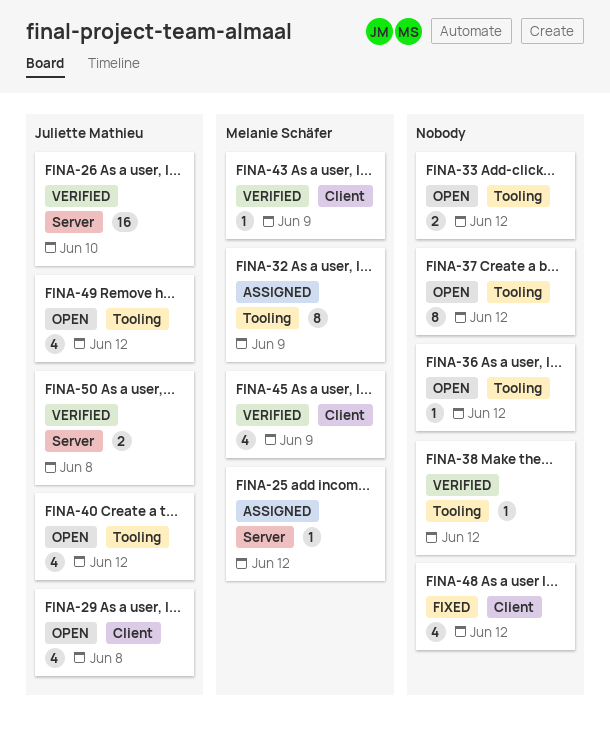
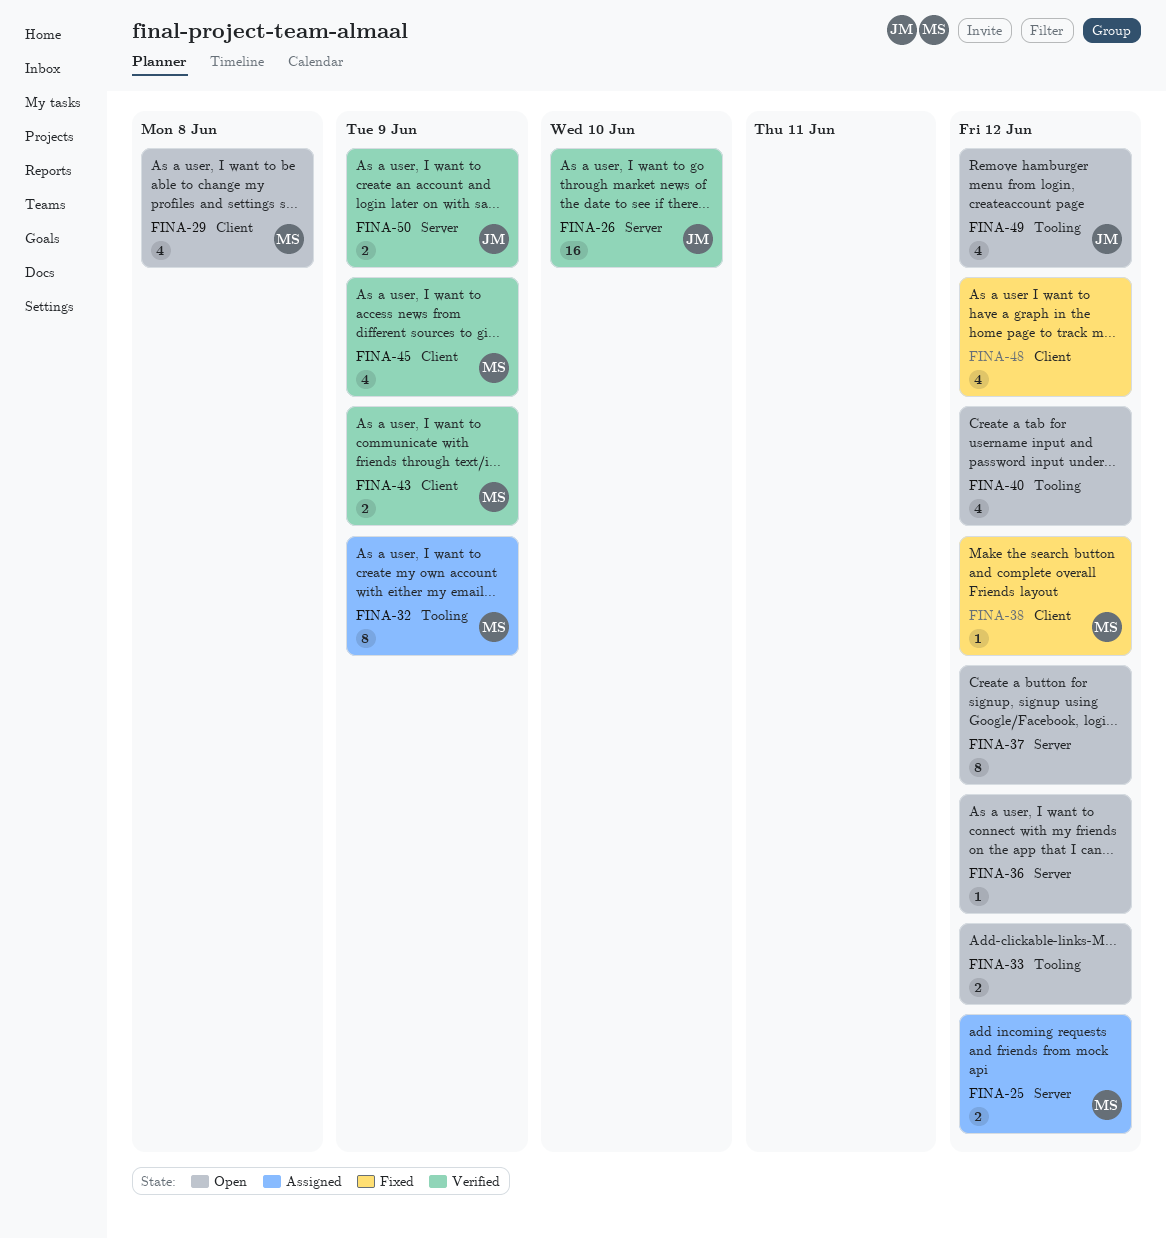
FINA-25, estimate: 1 -> 2
FINA-29, owner: Juliette Mathieu -> Melanie Schäfer
FINA-36, label: Tooling -> Server
FINA-37, label: Tooling -> Server
FINA-38, status: Verified -> Fixed
FINA-38, owner: none -> Melanie Schäfer
FINA-38, label: Tooling -> Client
FINA-40, owner: Juliette Mathieu -> none
FINA-43, estimate: 1 -> 2
FINA-50, due: Jun 8 -> Jun 9

